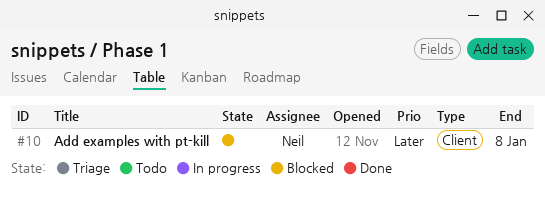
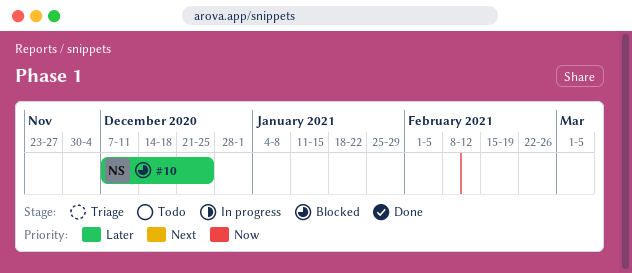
#10, due: Jan 8 -> Dec 25

